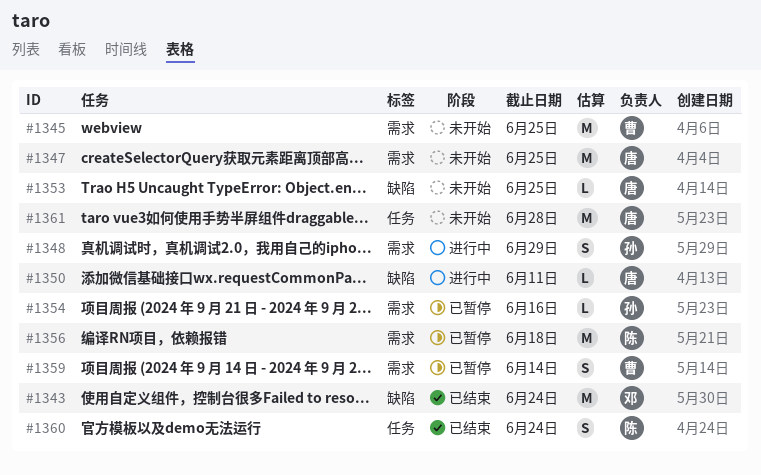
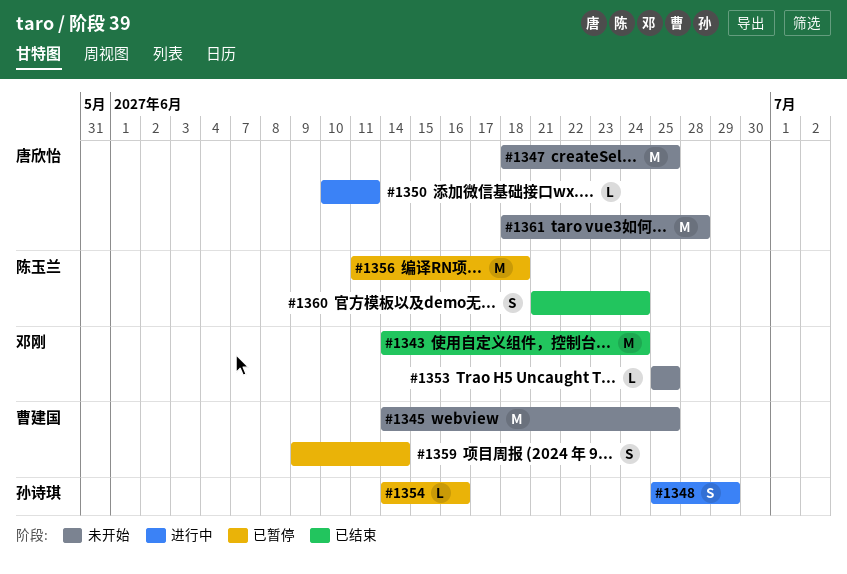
#1353, owner: 唐欣怡 -> 邓刚

